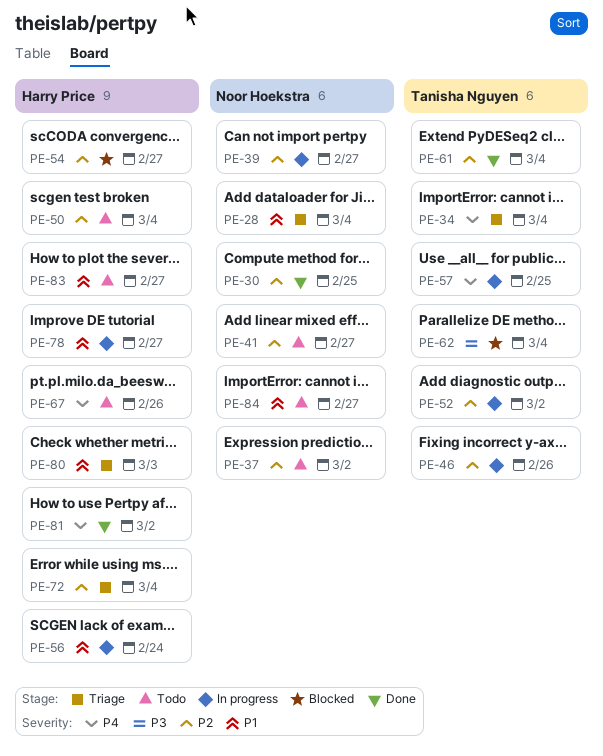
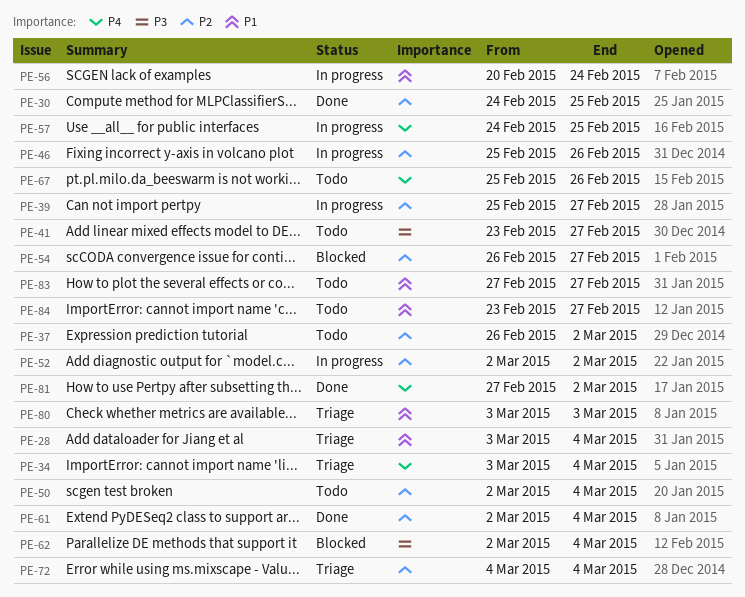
PE-41, priority: P2 -> P3
PE-78: present -> none

